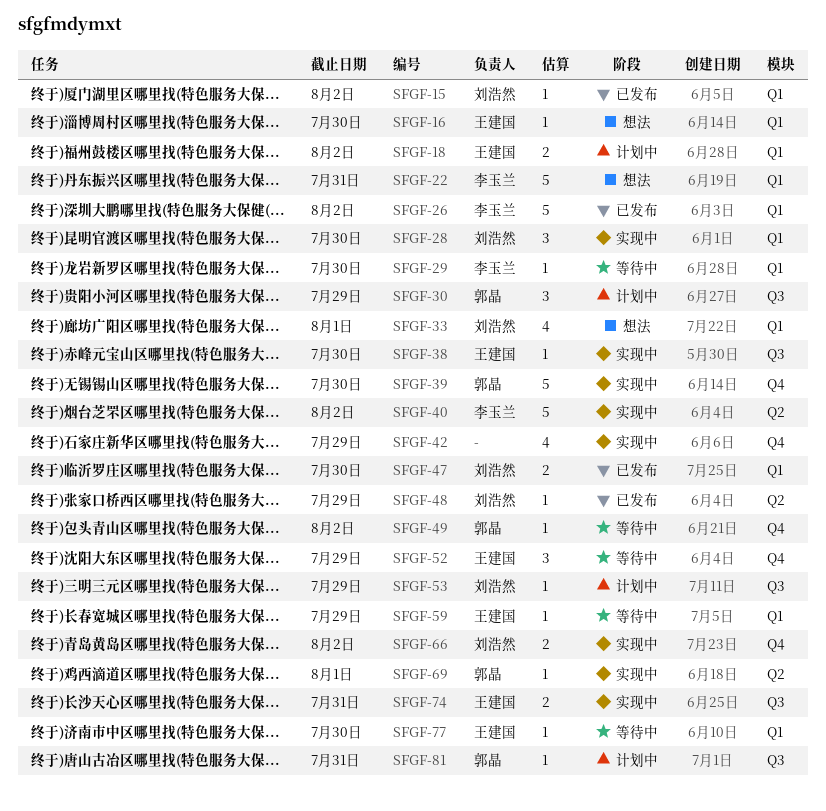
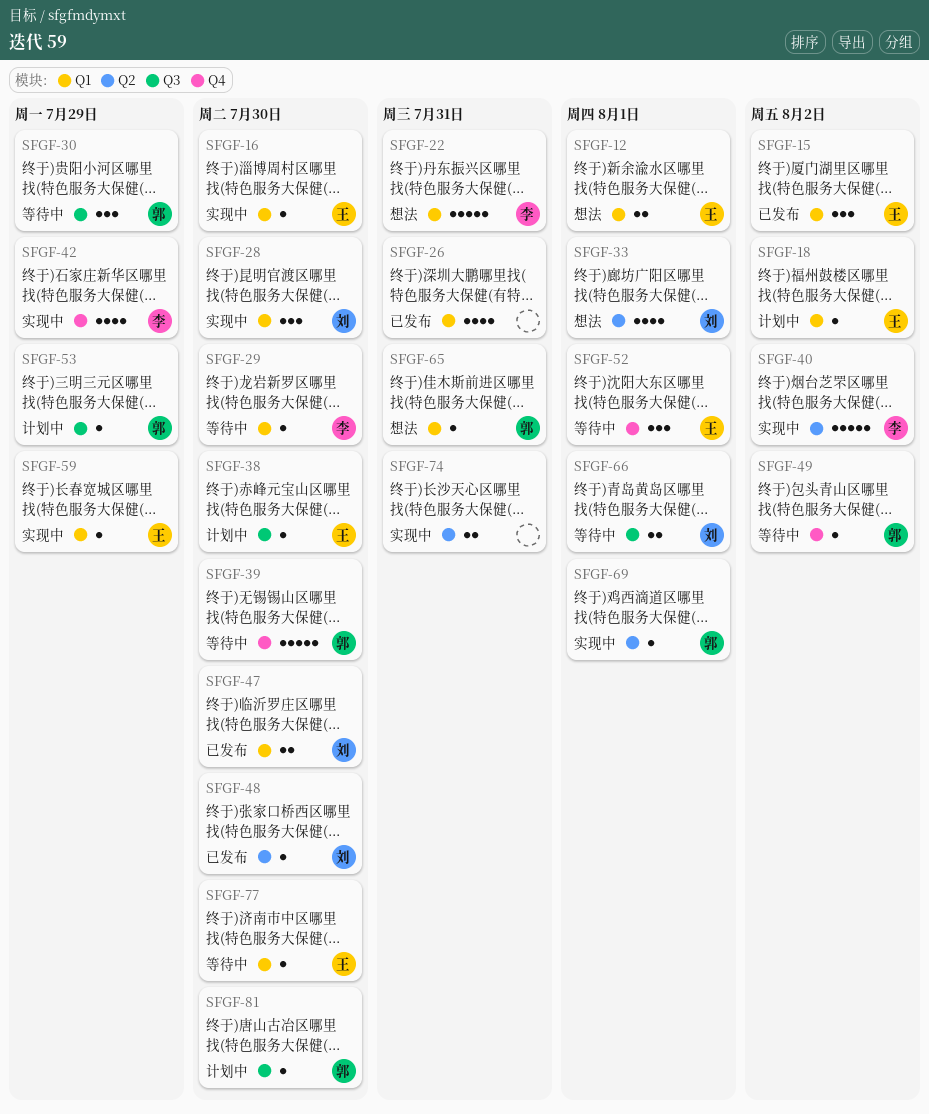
SFGF-12: none -> present
SFGF-15, owner: 刘浩然 -> 王建国
SFGF-15, estimate: 1 -> 3
SFGF-16, status: 想法 -> 实现中
SFGF-18, estimate: 2 -> 1
SFGF-26, owner: 李玉兰 -> none
SFGF-26, estimate: 5 -> 4
SFGF-26, due: Aug 2 -> Jul 31
SFGF-30, status: 计划中 -> 等待中
SFGF-33, label: Q1 -> Q2
SFGF-38, status: 实现中 -> 计划中
SFGF-39, status: 实现中 -> 等待中
SFGF-42, owner: none -> 李玉兰
SFGF-48, due: Jul 29 -> Jul 30
SFGF-52, due: Jul 29 -> Aug 1
SFGF-53, owner: 刘浩然 -> 郭晶
SFGF-59, status: 等待中 -> 实现中
SFGF-65: none -> present
SFGF-66, status: 实现中 -> 等待中
SFGF-66, label: Q4 -> Q3
SFGF-66, due: Aug 2 -> Aug 1
SFGF-74, owner: 王建国 -> none
SFGF-74, label: Q3 -> Q2
SFGF-81, due: Jul 31 -> Jul 30

